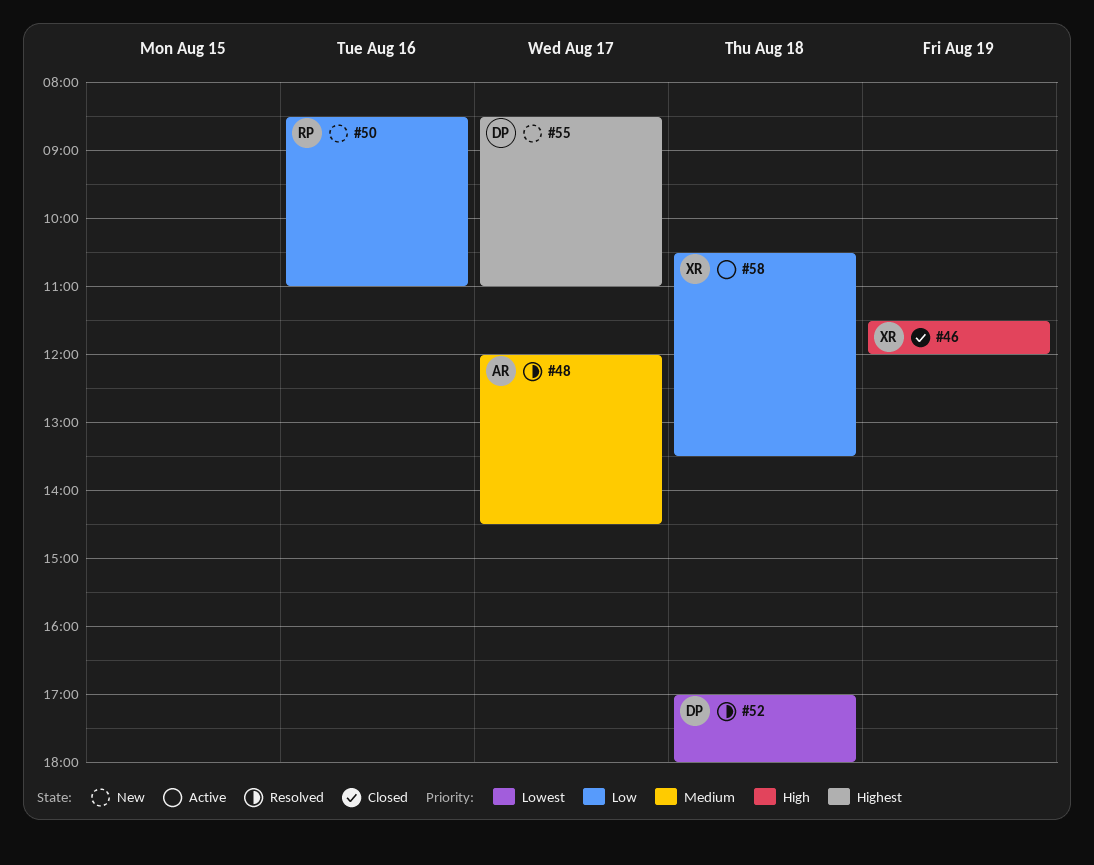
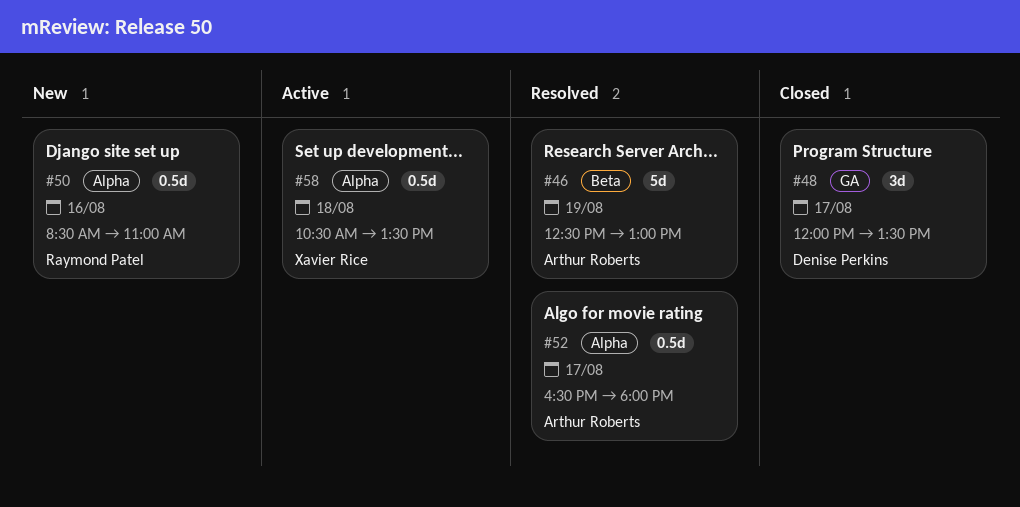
#46, status: Closed -> Resolved
#46, owner: Xavier Rice -> Arthur Roberts
#46, begins: 11:30 -> 12:30
#46, ends: 12:00 -> 13:00
#48, status: Resolved -> Closed
#48, owner: Arthur Roberts -> Denise Perkins
#48, ends: 14:30 -> 13:30
#52, owner: Denise Perkins -> Arthur Roberts
#52, day: Aug 18 -> Aug 17
#52, begins: 17:00 -> 16:30
#55: present -> none

